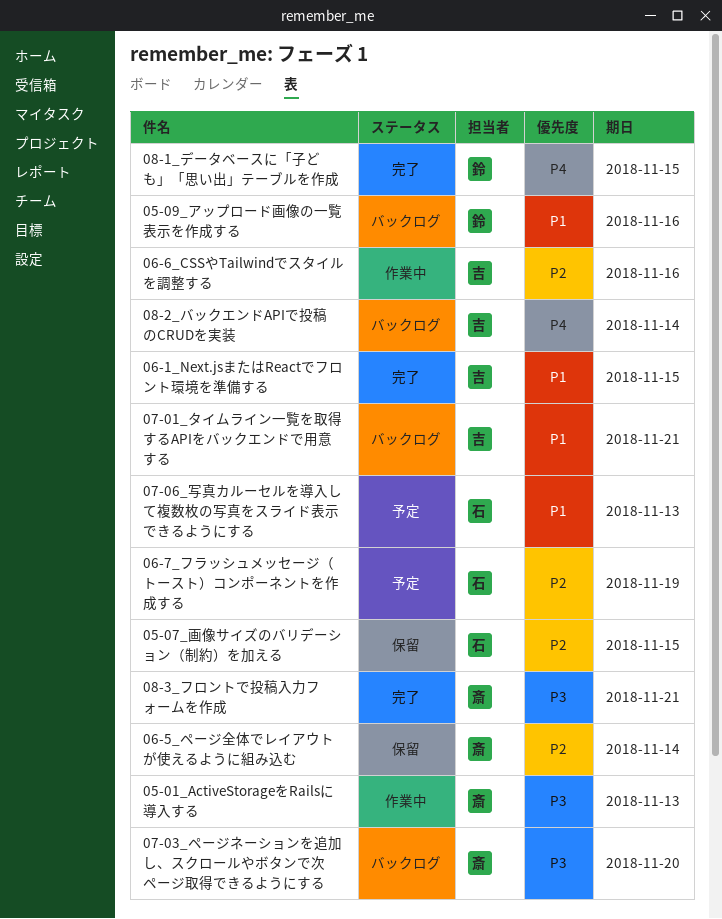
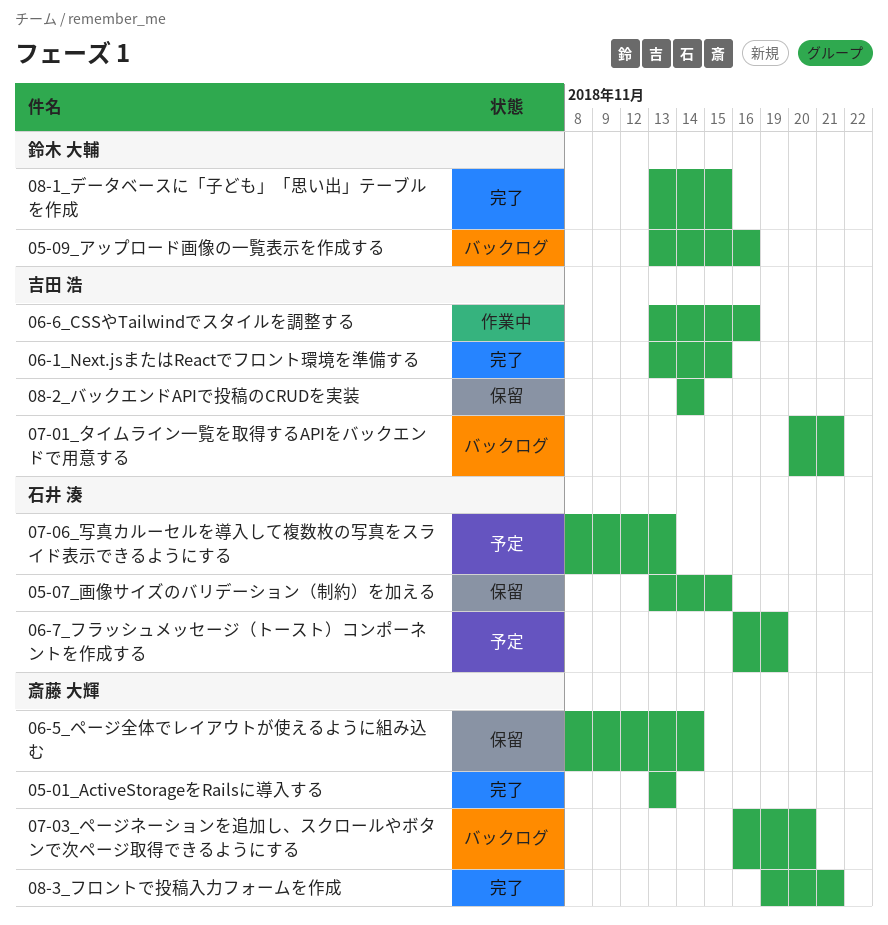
05-01_ActiveStorageをRailsに導入する, status: 作業中 -> 完了
08-2_バックエンドAPIで投稿のCRUDを実装, status: バックログ -> 保留

